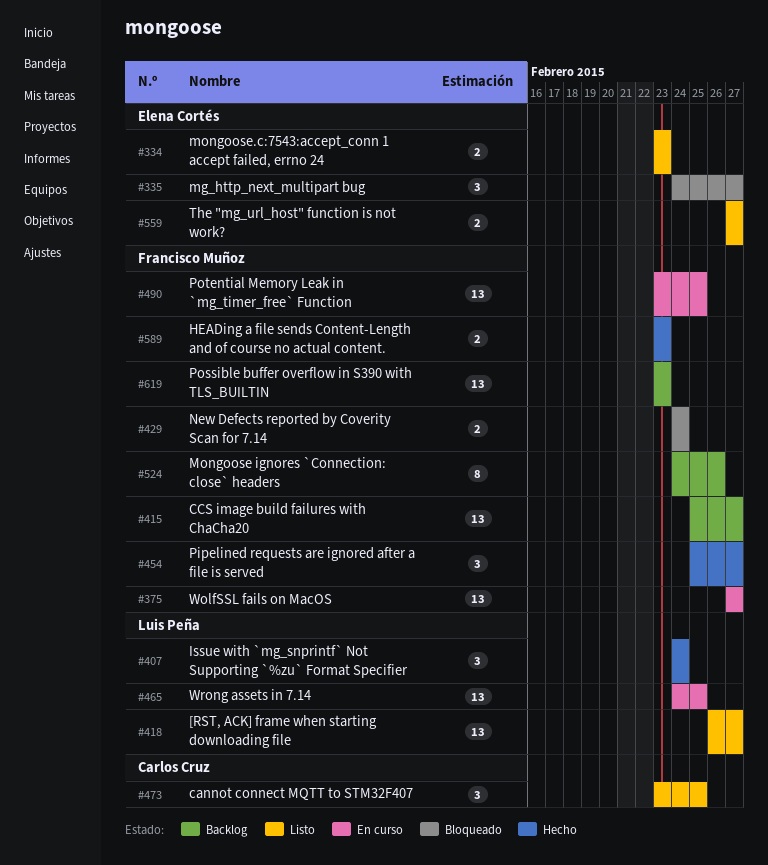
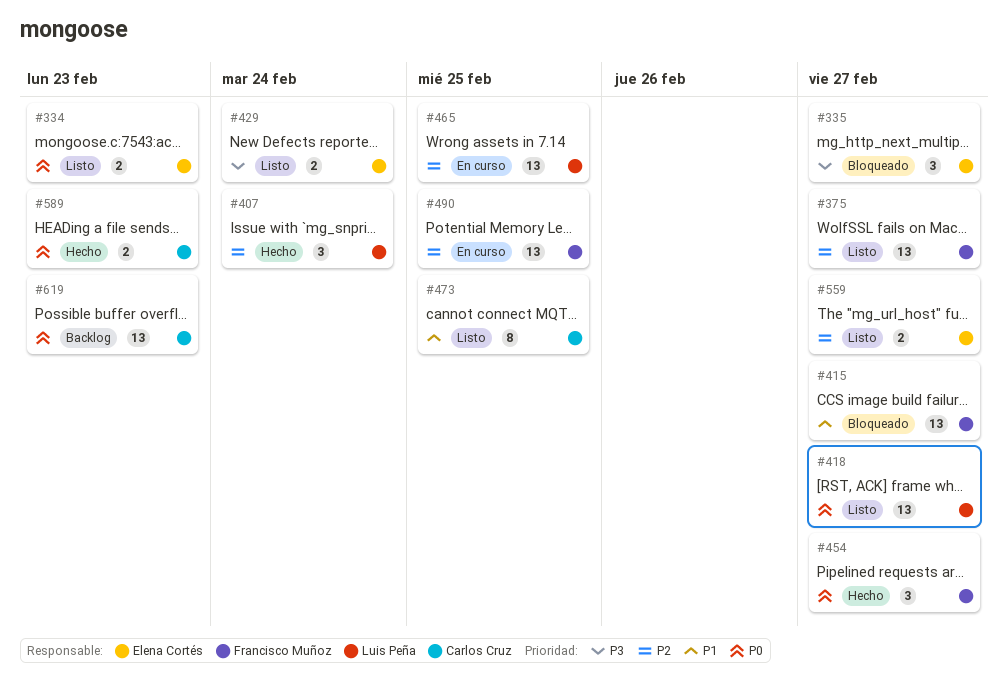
#375, status: En curso -> Listo
#415, status: Backlog -> Bloqueado
#429, status: Bloqueado -> Listo
#429, owner: Francisco Muñoz -> Elena Cortés
#473, estimate: 3 -> 8
#524: present -> none
#589, owner: Francisco Muñoz -> Carlos Cruz
#619, owner: Francisco Muñoz -> Carlos Cruz

